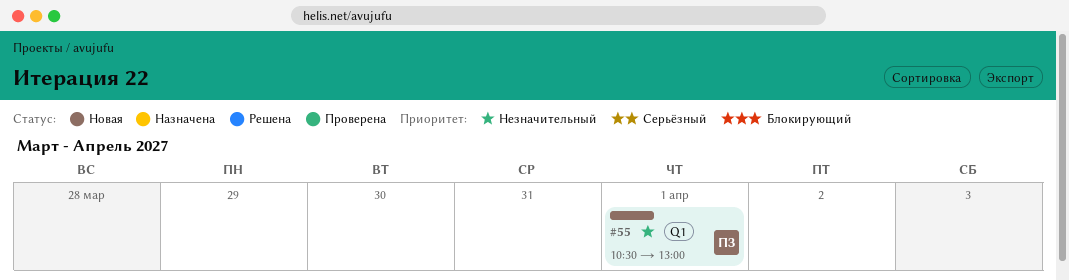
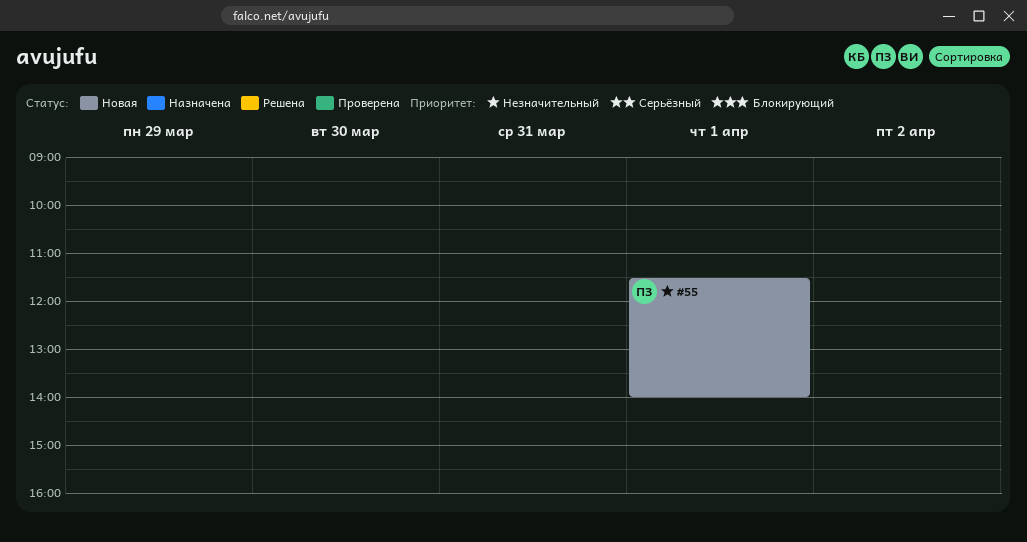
#55, begins: 10:30 -> 11:30
#55, ends: 13:00 -> 14:00

